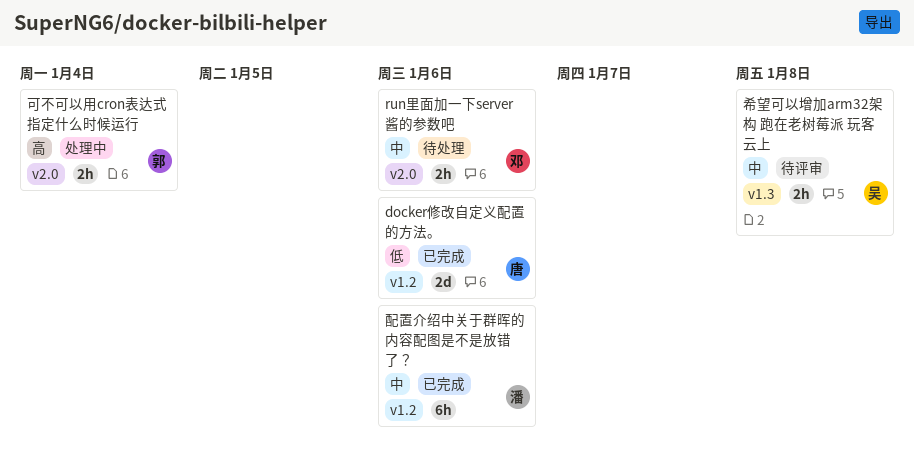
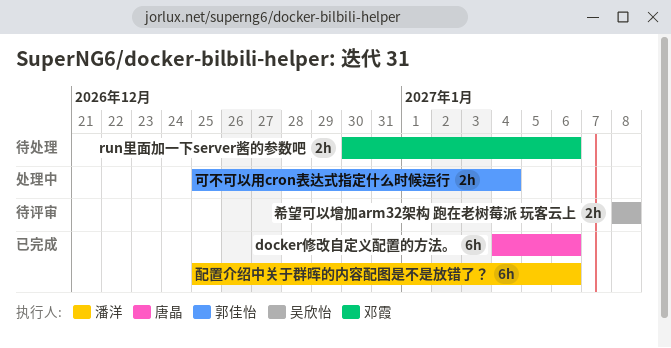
docker修改自定义配置的方法。, estimate: 2d -> 6h

